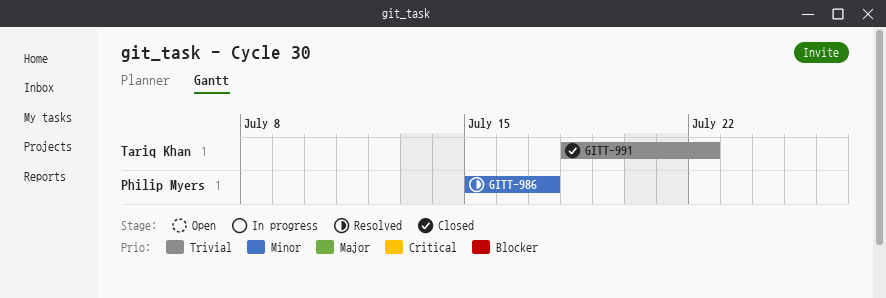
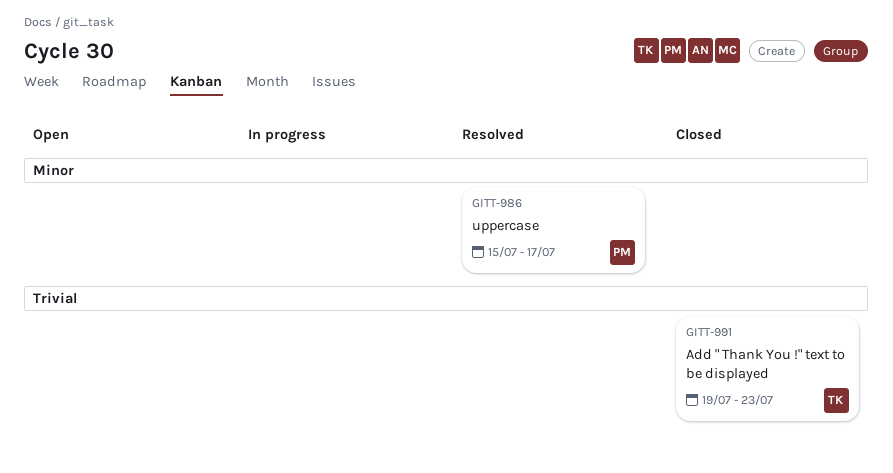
GITT-991, start: Jul 18 -> Jul 19
GITT-991, due: Jul 22 -> Jul 23

